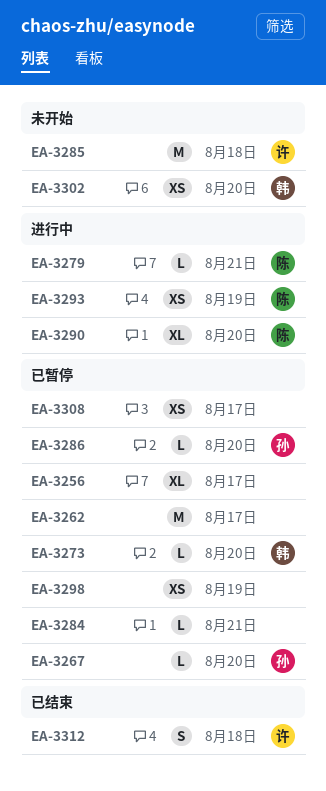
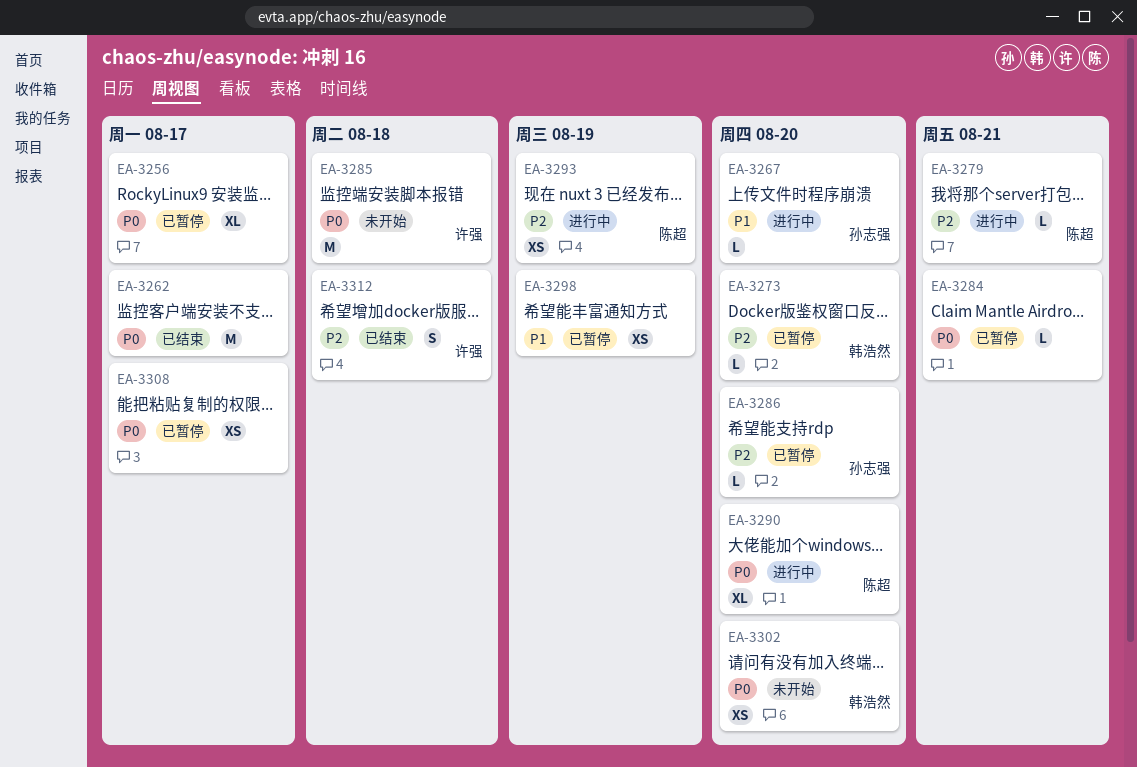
EA-3262, status: 已暂停 -> 已结束
EA-3267, status: 已暂停 -> 进行中

